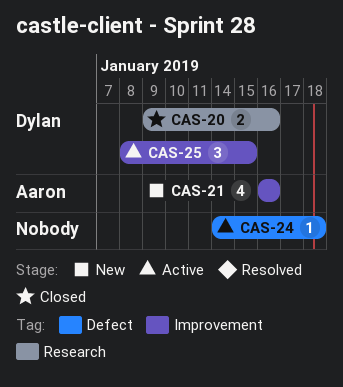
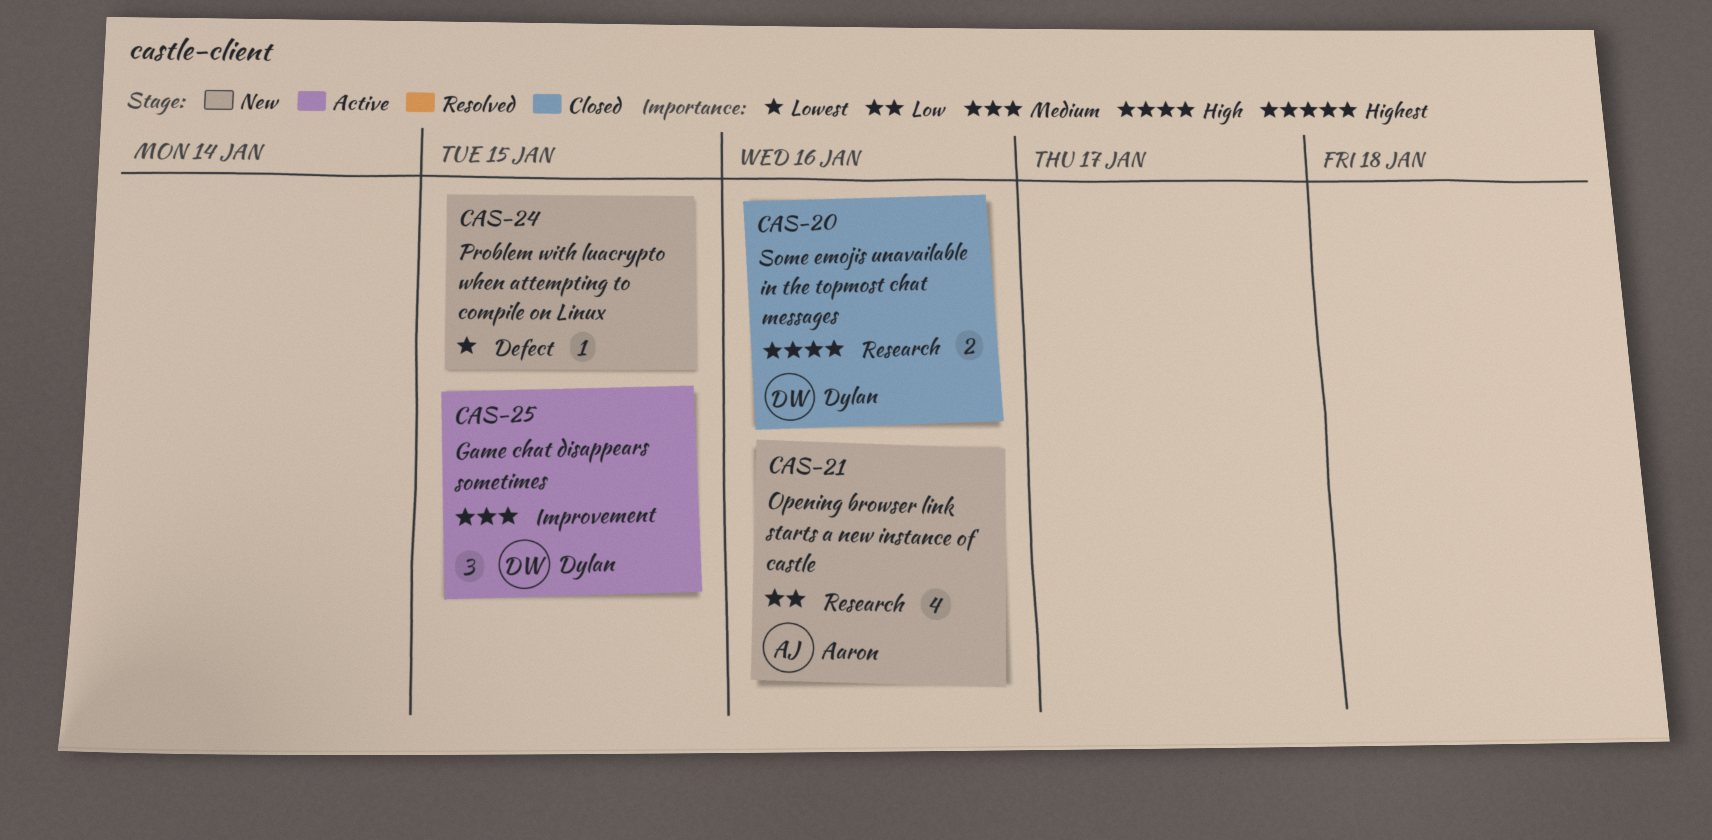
CAS-21, label: Improvement -> Research
CAS-24, status: Active -> New
CAS-24, due: Jan 18 -> Jan 15

